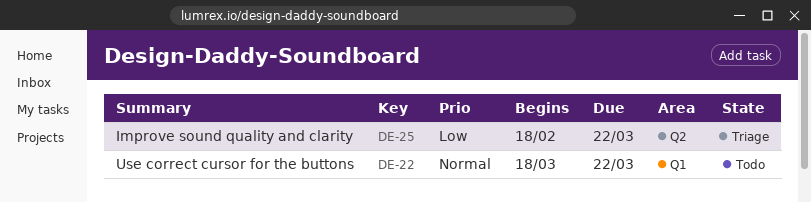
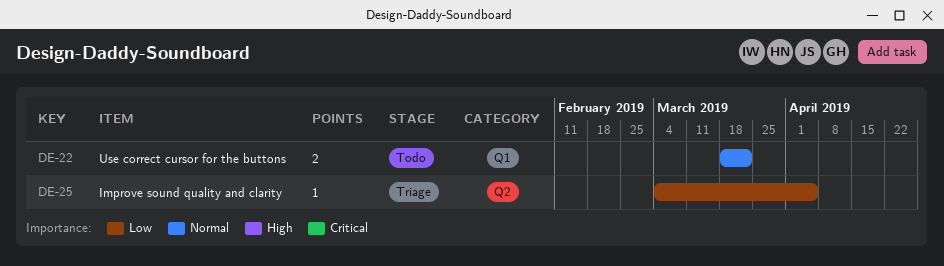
DE-25, start: Feb 18 -> Mar 4
DE-25, due: Mar 22 -> Apr 5

